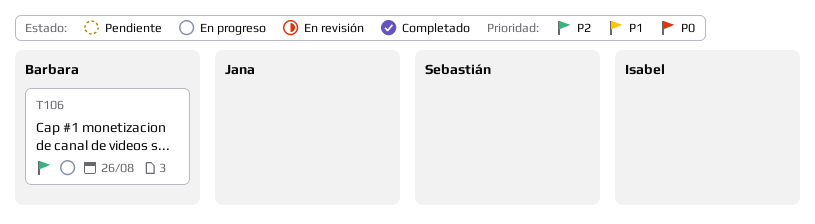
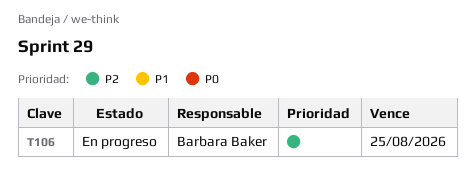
T106, due: Aug 26 -> Aug 25

